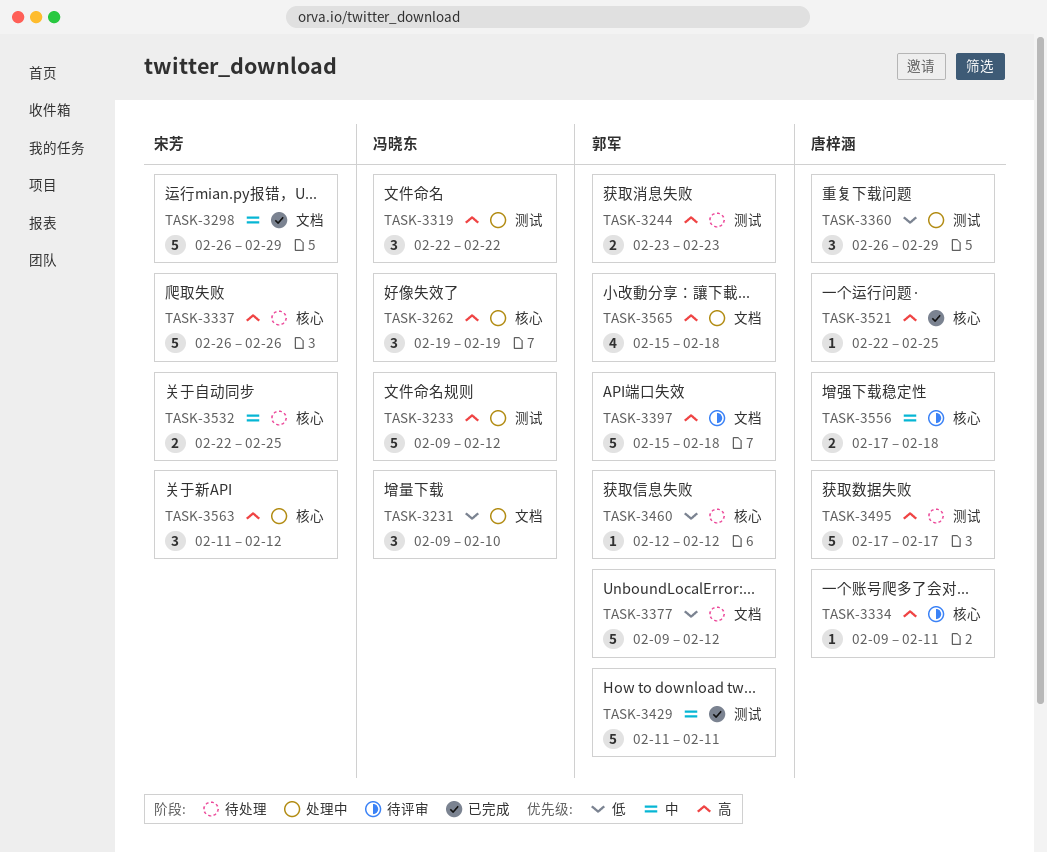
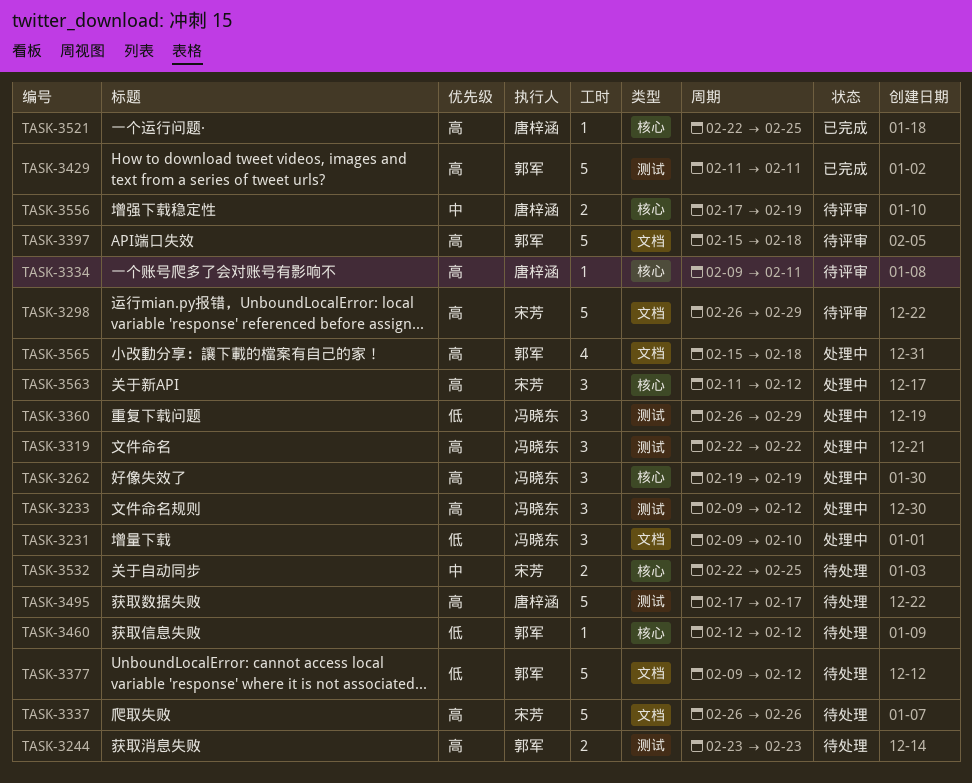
TASK-3233, estimate: 5 -> 3
TASK-3298, status: 已完成 -> 待评审
TASK-3298, priority: 中 -> 高
TASK-3337, label: 核心 -> 文档
TASK-3360, owner: 唐梓涵 -> 冯晓东
TASK-3429, priority: 中 -> 高
TASK-3556, due: Feb 18 -> Feb 19

